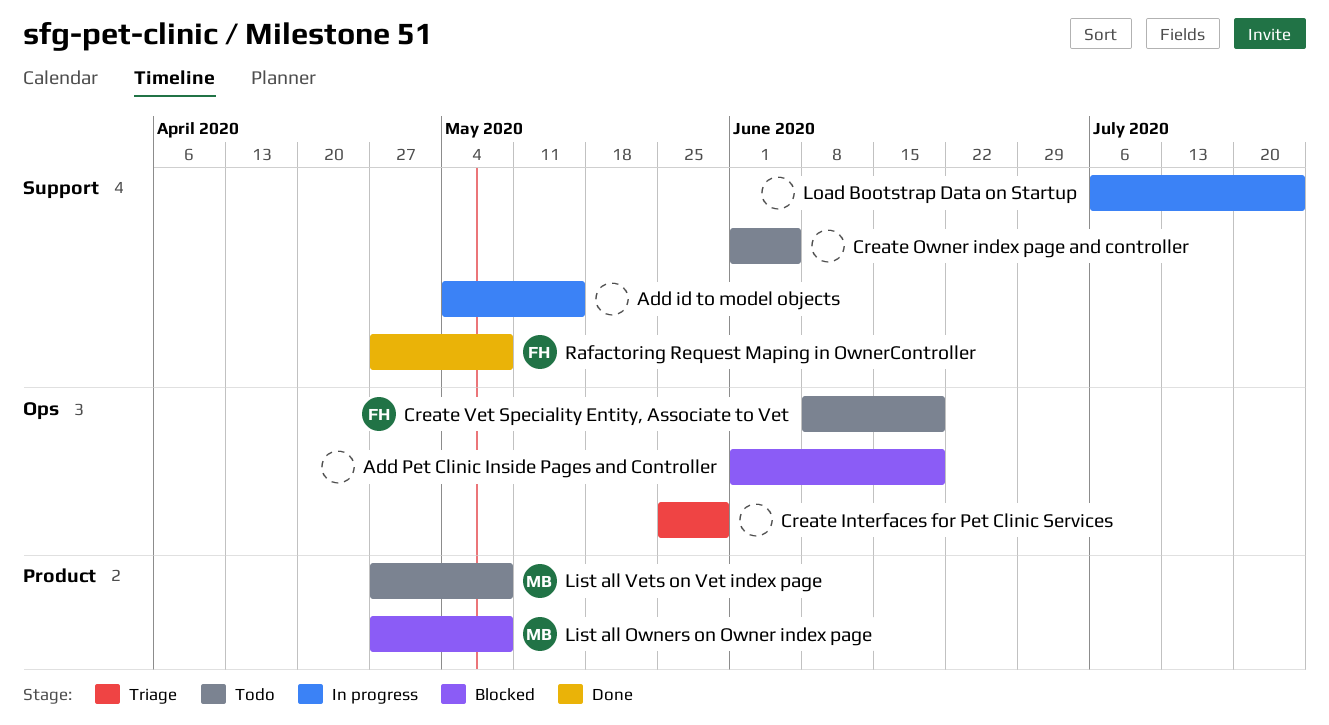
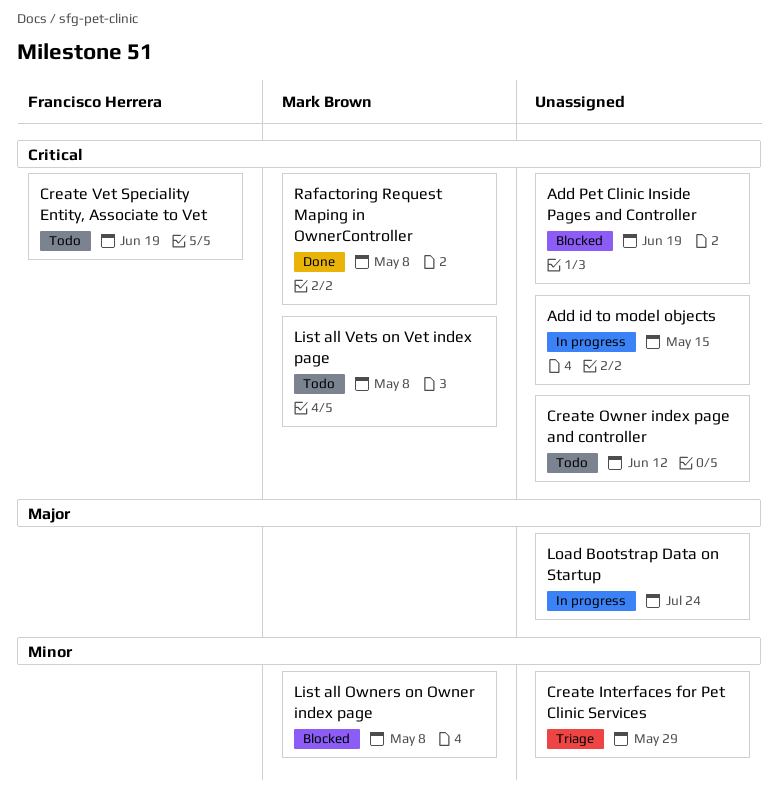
Create Owner index page and controller, due: Jun 5 -> Jun 12
Rafactoring Request Maping in OwnerController, owner: Francisco Herrera -> Mark Brown

